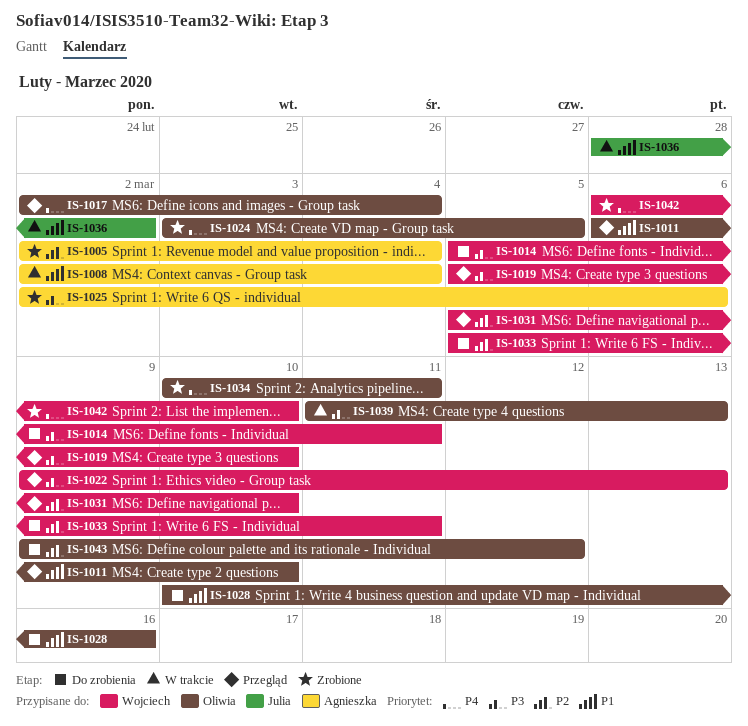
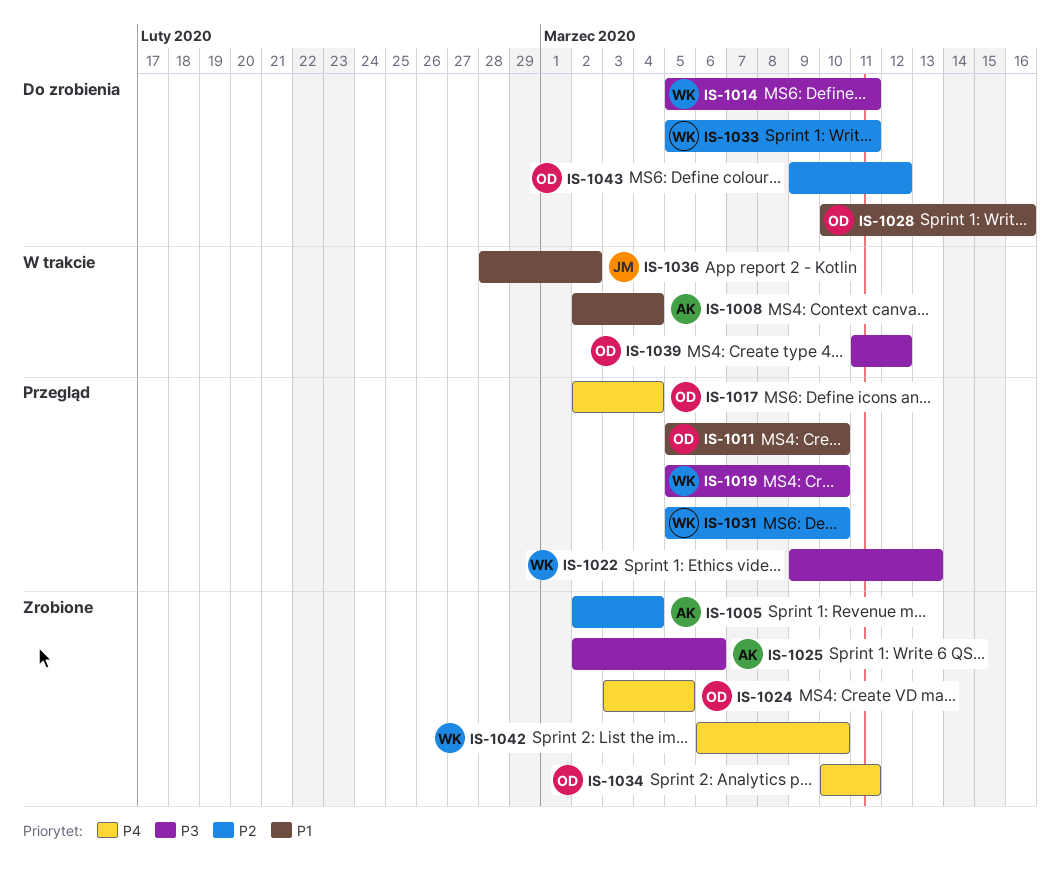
IS-1011, start: Mar 6 -> Mar 5
IS-1039, due: Mar 13 -> Mar 12

